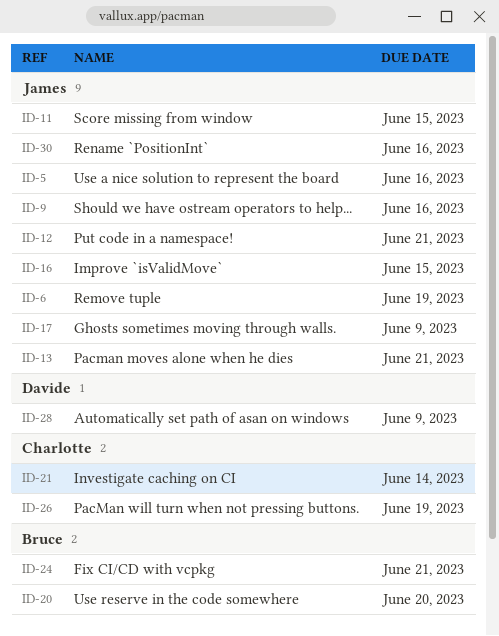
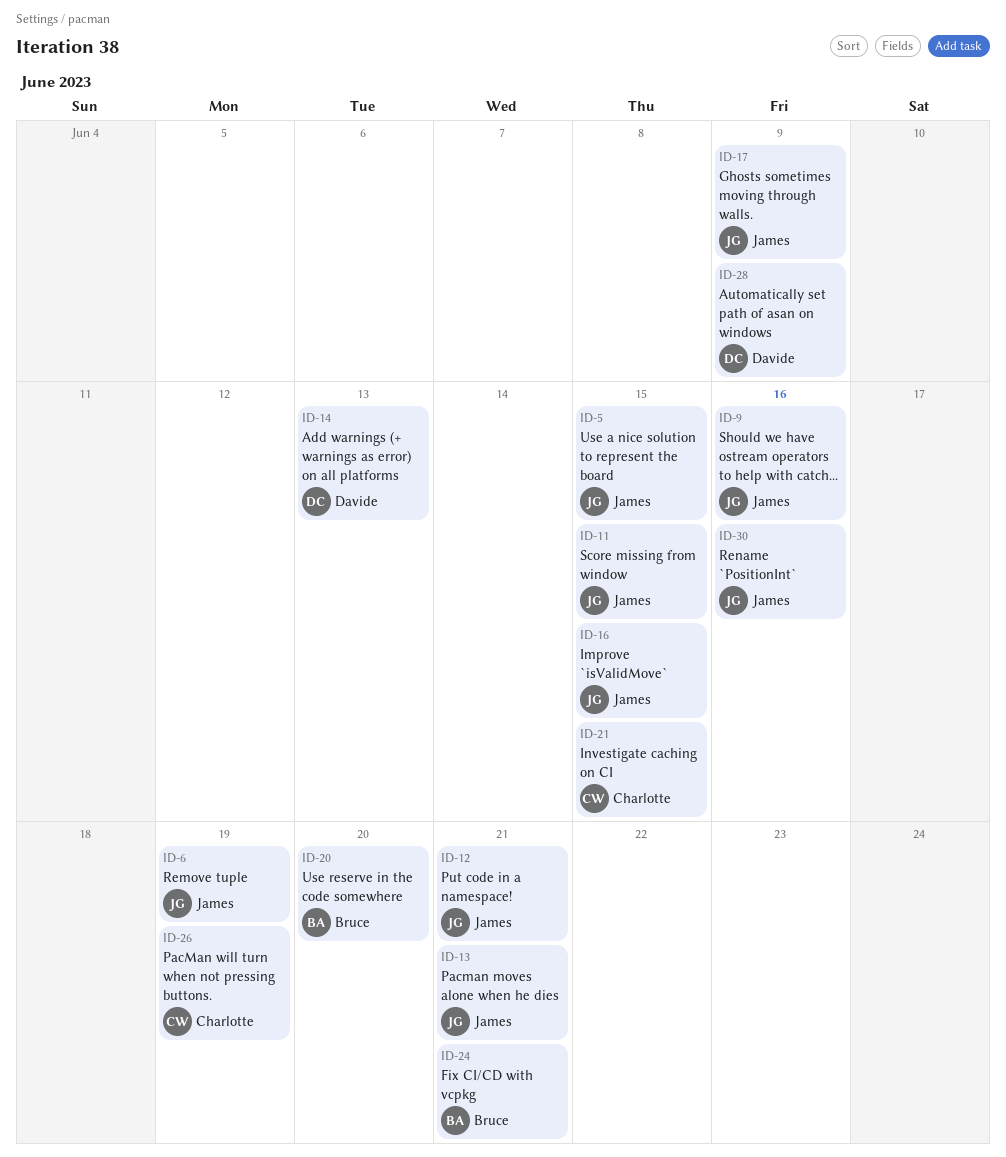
ID-5, due: Jun 16 -> Jun 15
ID-14: none -> present
ID-21, due: Jun 14 -> Jun 15

